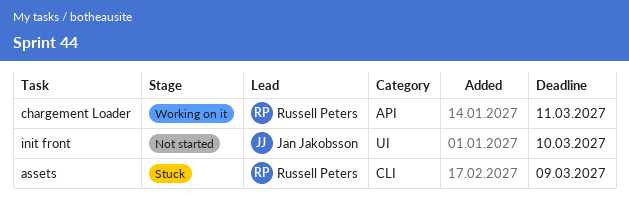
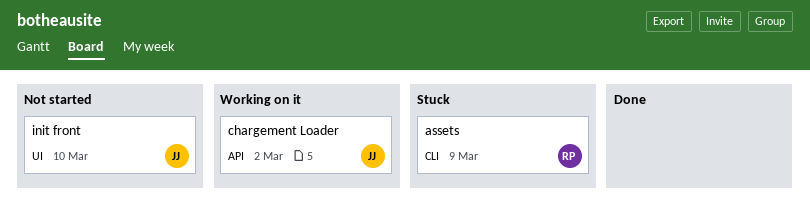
chargement Loader, owner: Russell Peters -> Jan Jakobsson
chargement Loader, due: Mar 11 -> Mar 2

